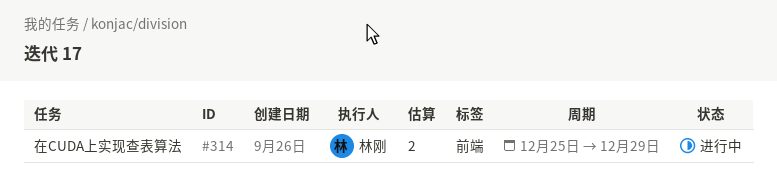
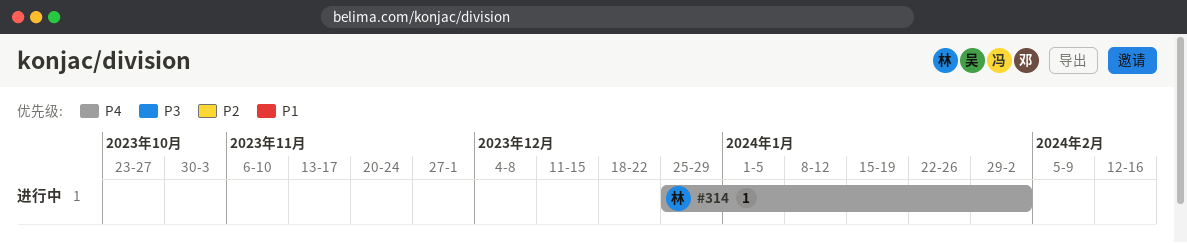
#314, estimate: 2 -> 1
#314, due: Dec 29 -> Feb 2

